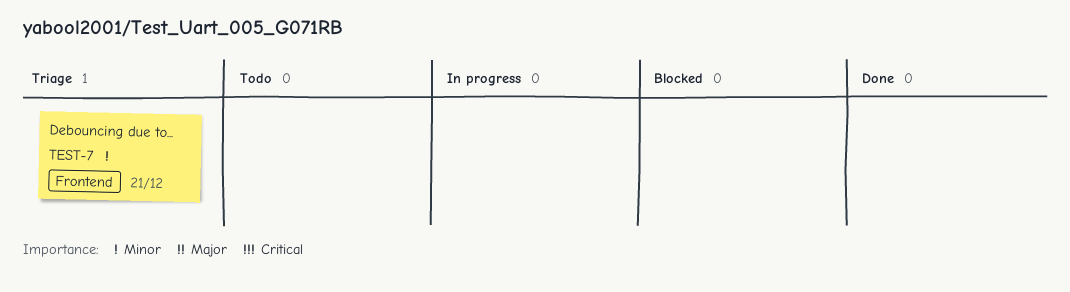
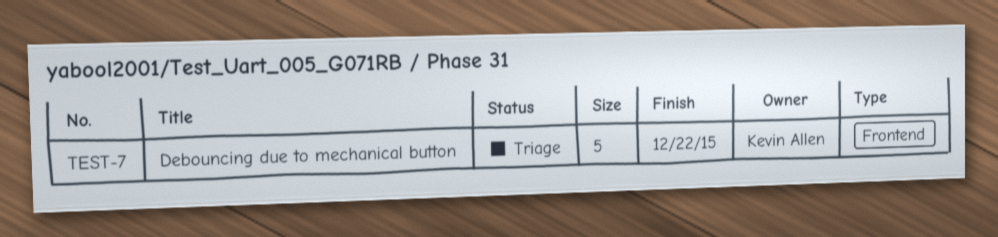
TEST-7, due: Dec 21 -> Dec 22

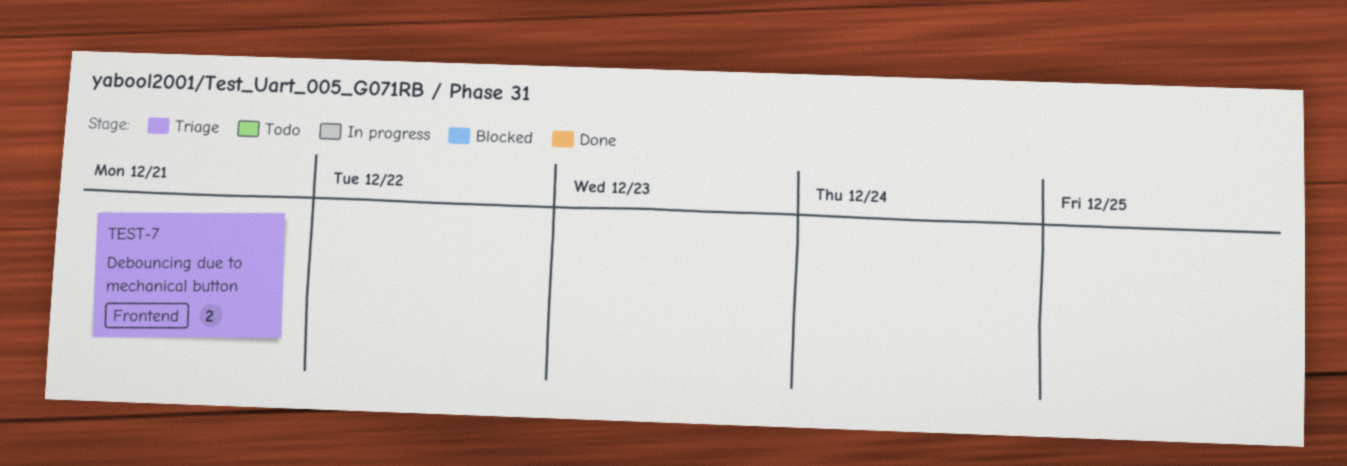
TEST-7, estimate: 5 -> 2
TEST-7, due: Dec 22 -> Dec 21

